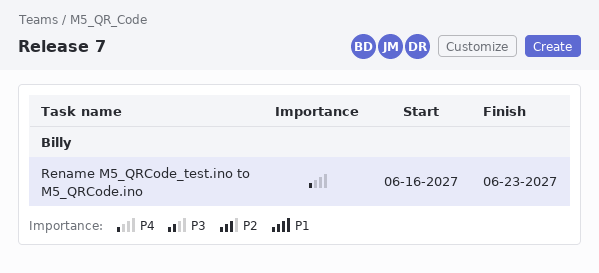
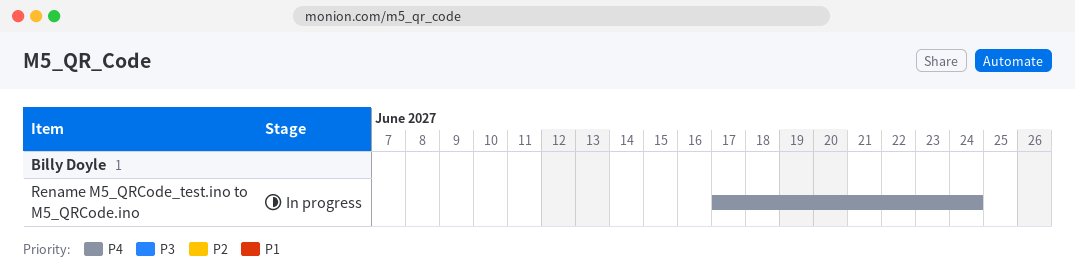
Rename M5_QRCode_test.ino to M5_QRCode.ino, start: Jun 16 -> Jun 17
Rename M5_QRCode_test.ino to M5_QRCode.ino, due: Jun 23 -> Jun 24

